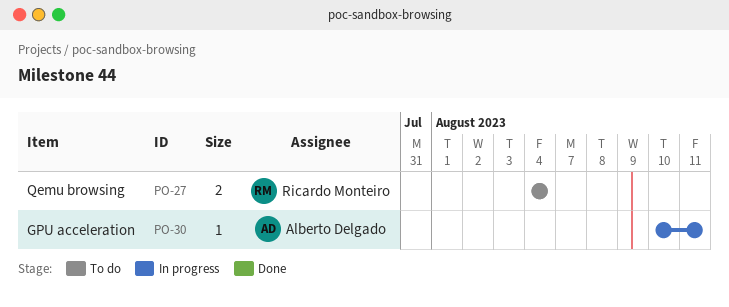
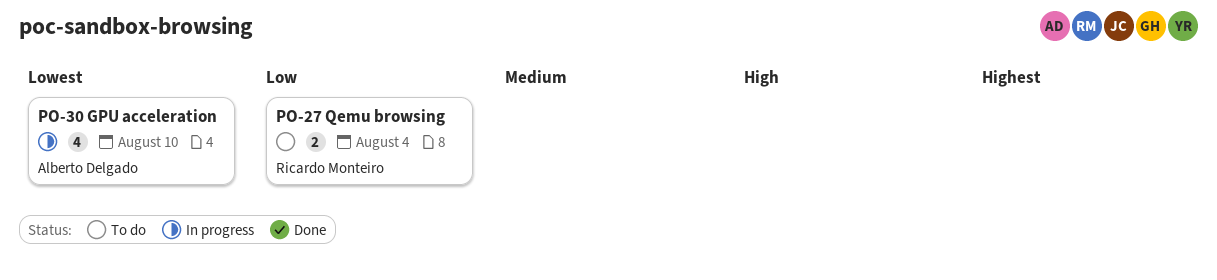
PO-30, estimate: 1 -> 4
PO-30, due: Aug 11 -> Aug 10

